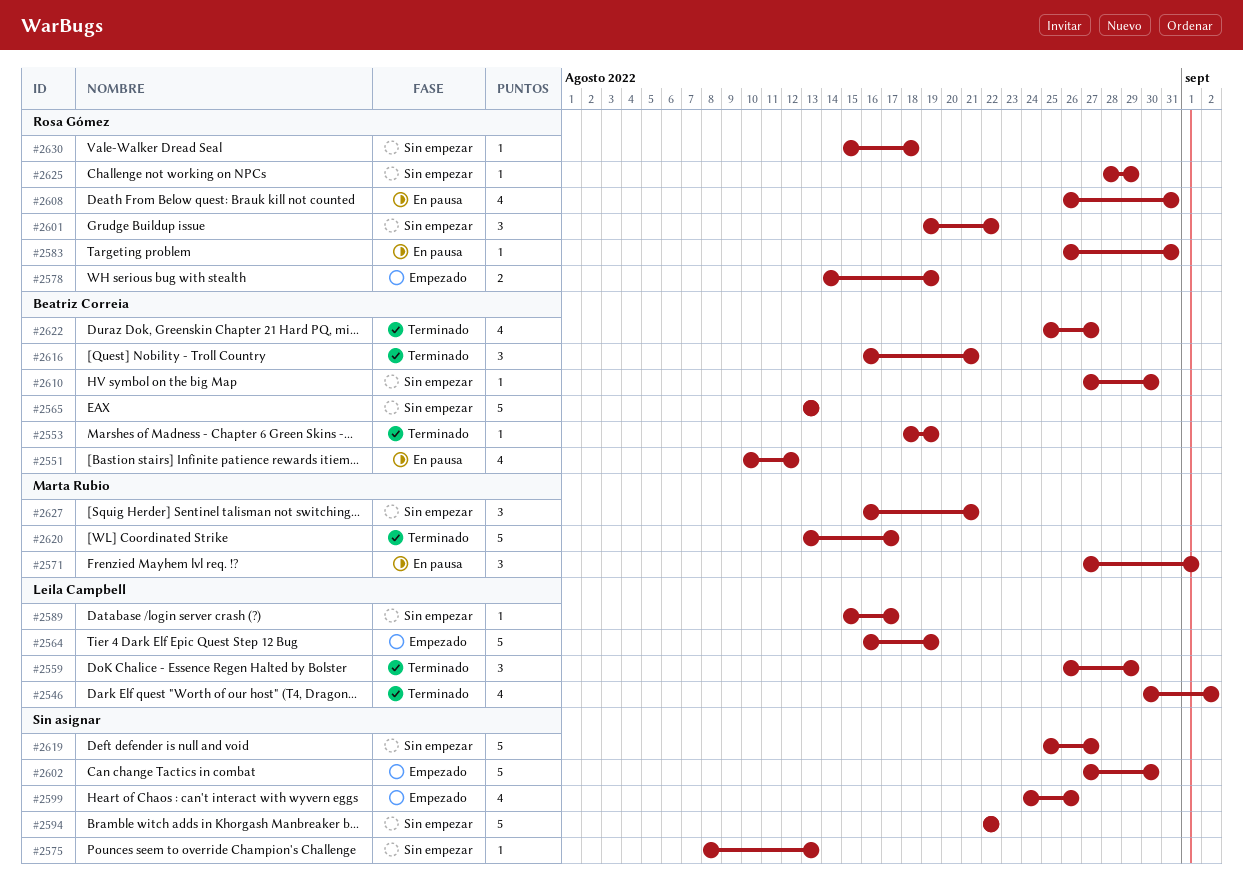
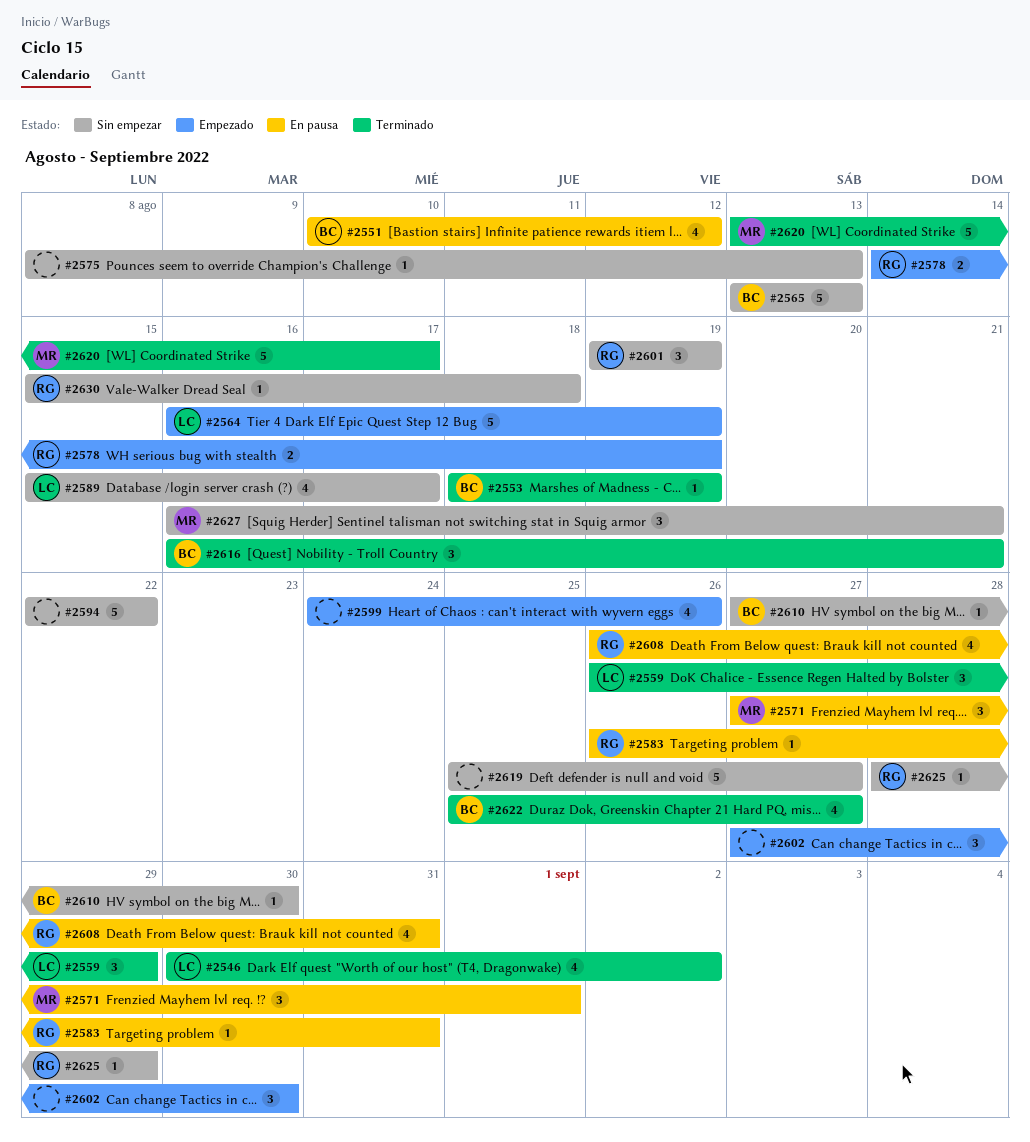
#2589, estimate: 1 -> 4
#2601, due: Aug 22 -> Aug 19
#2602, estimate: 5 -> 3

